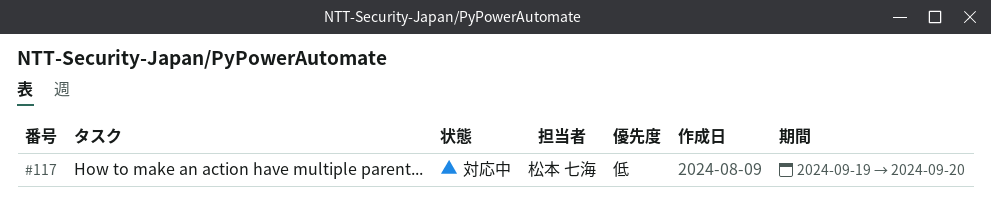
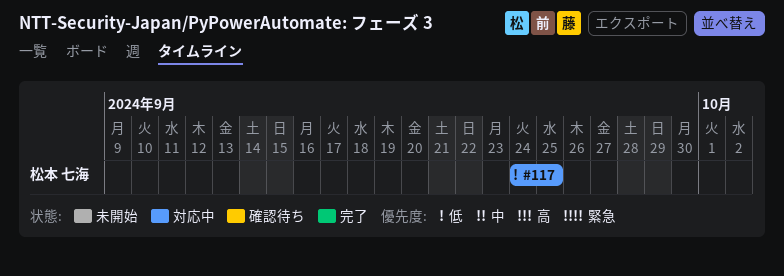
#117, start: Sep 19 -> Sep 24
#117, due: Sep 20 -> Sep 25

